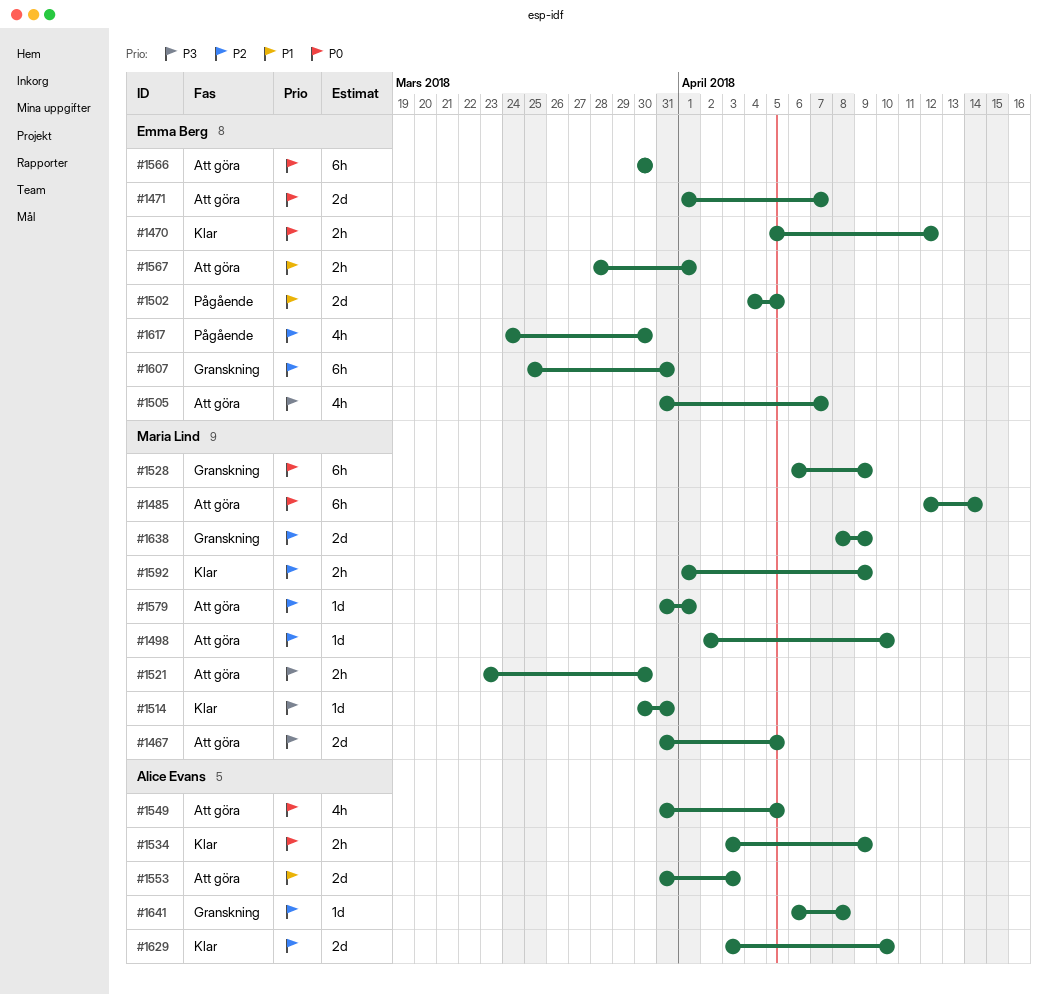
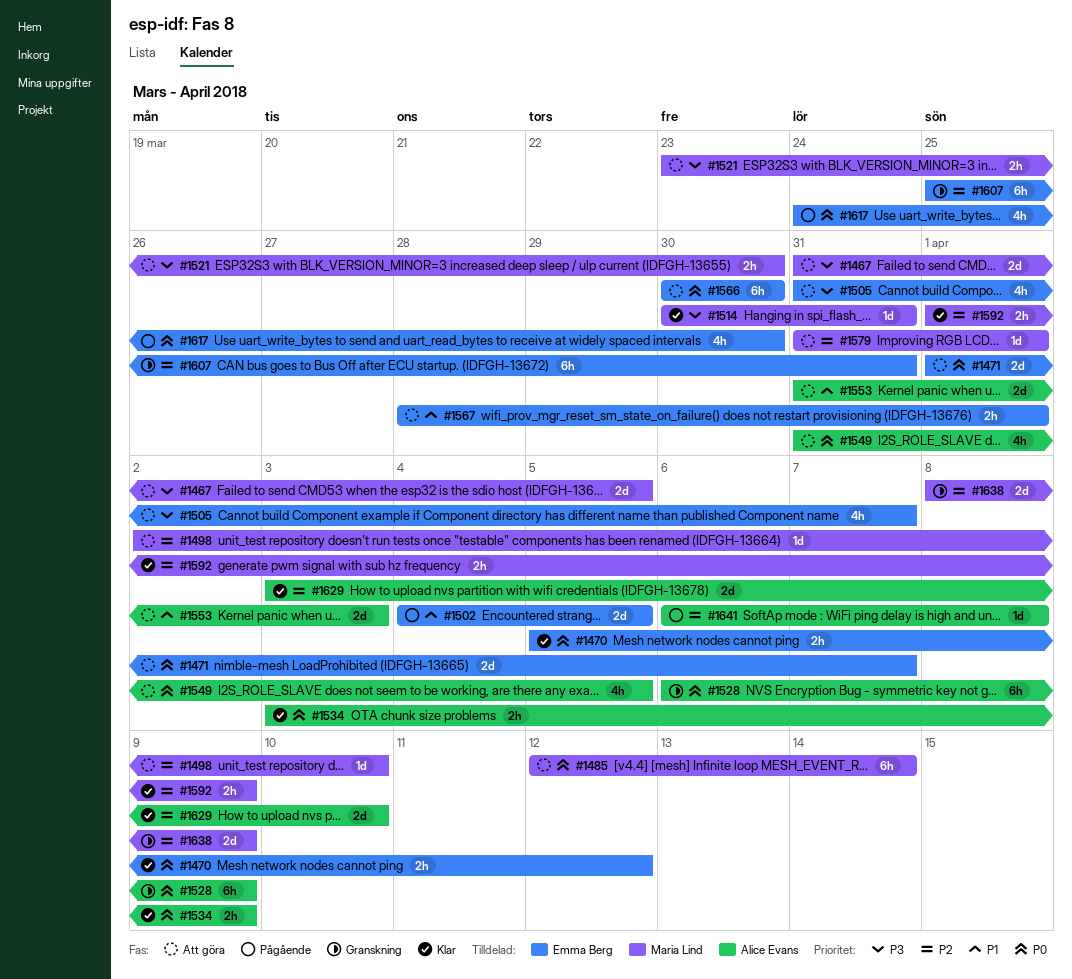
#1528, owner: Maria Lind -> Alice Evans
#1617, priority: P2 -> P0
#1641, status: Granskning -> Pågående

